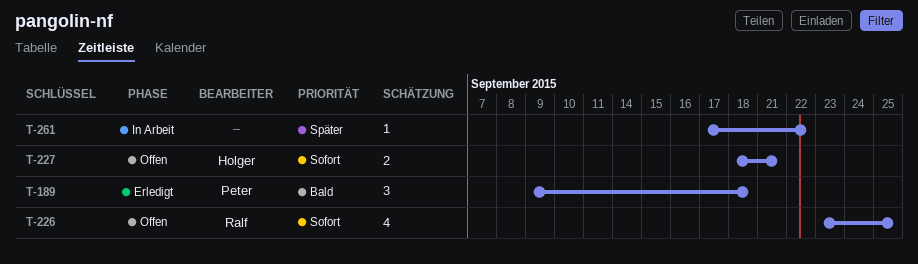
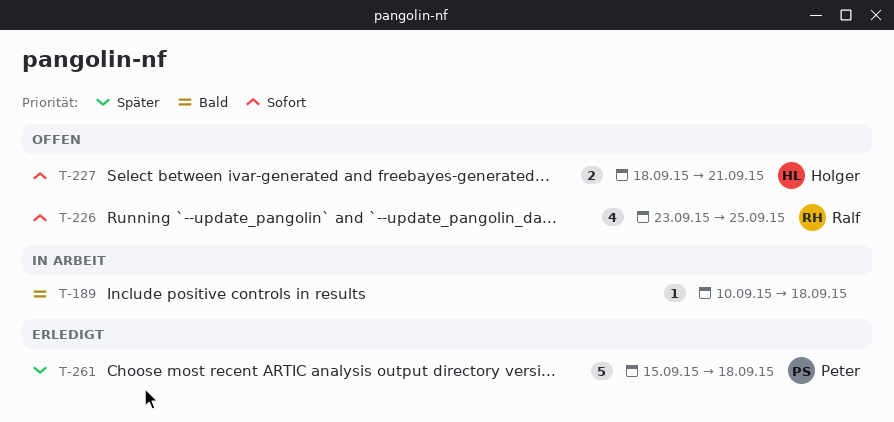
T-189, status: Erledigt -> In Arbeit
T-189, owner: Peter -> none
T-189, estimate: 3 -> 1
T-189, start: Sep 9 -> Sep 10
T-261, status: In Arbeit -> Erledigt
T-261, owner: none -> Peter
T-261, estimate: 1 -> 5
T-261, start: Sep 17 -> Sep 15
T-261, due: Sep 22 -> Sep 18

